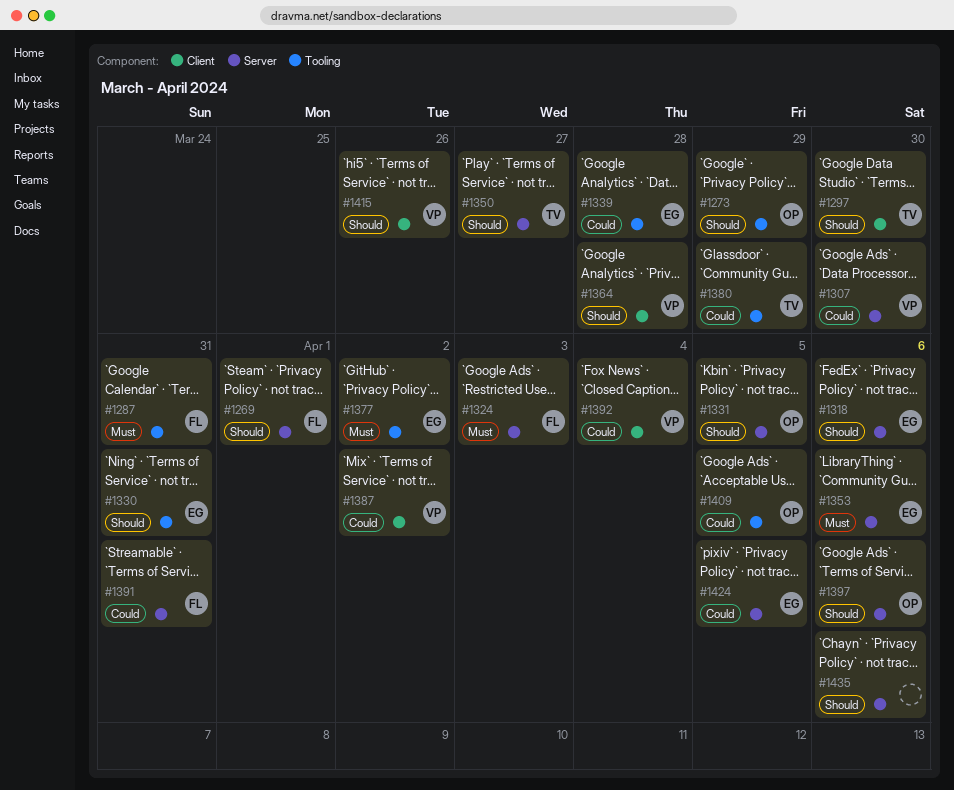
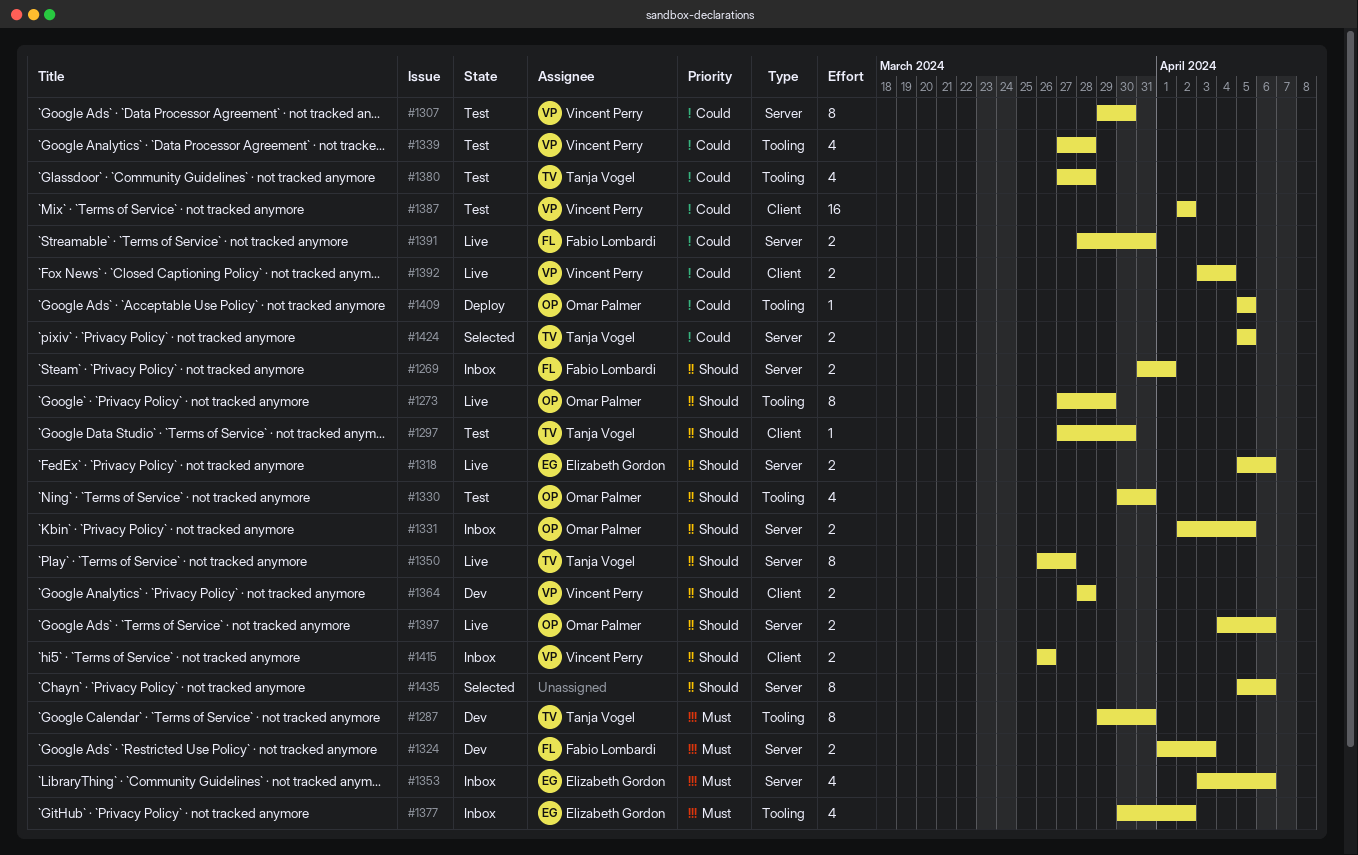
#1287, owner: Fabio Lombardi -> Tanja Vogel
#1330, owner: Elizabeth Gordon -> Omar Palmer
#1339, owner: Elizabeth Gordon -> Vincent Perry
#1380, due: Mar 29 -> Mar 28
#1424, owner: Elizabeth Gordon -> Tanja Vogel

